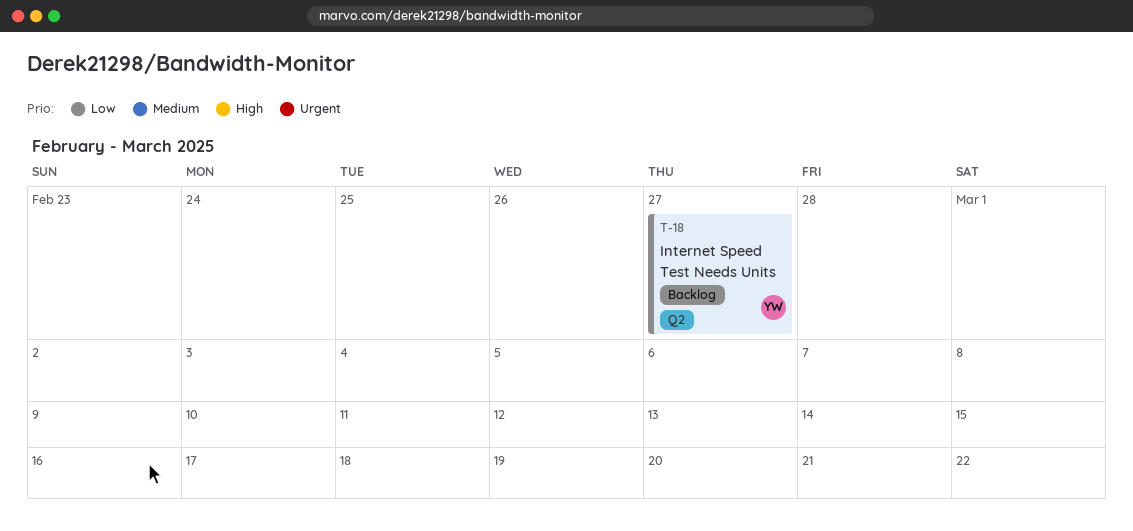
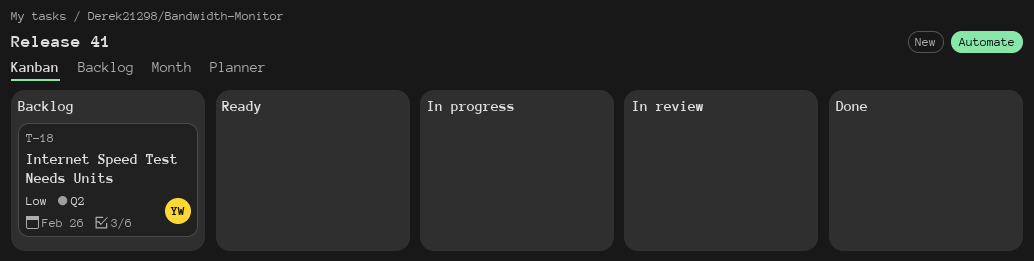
T-18, due: Feb 27 -> Feb 26

